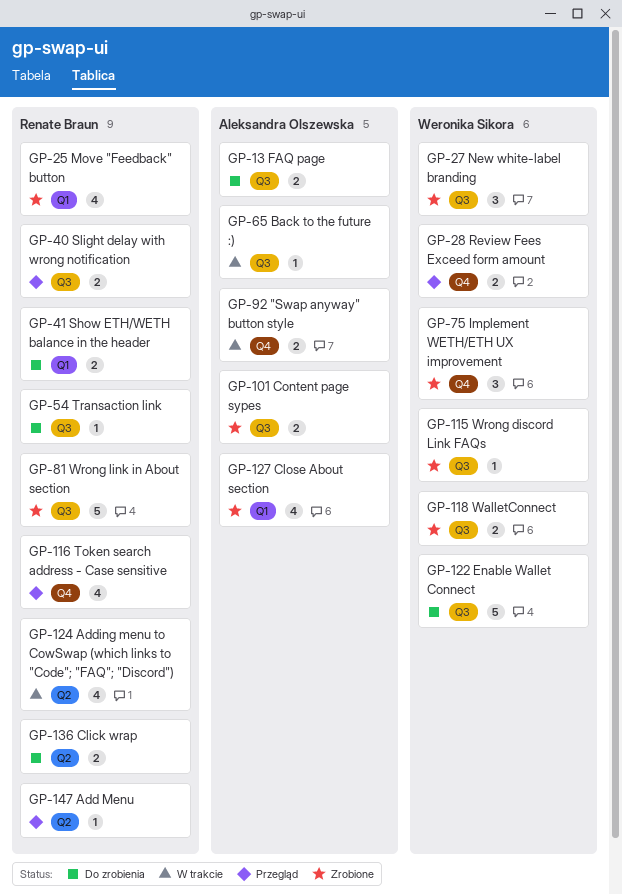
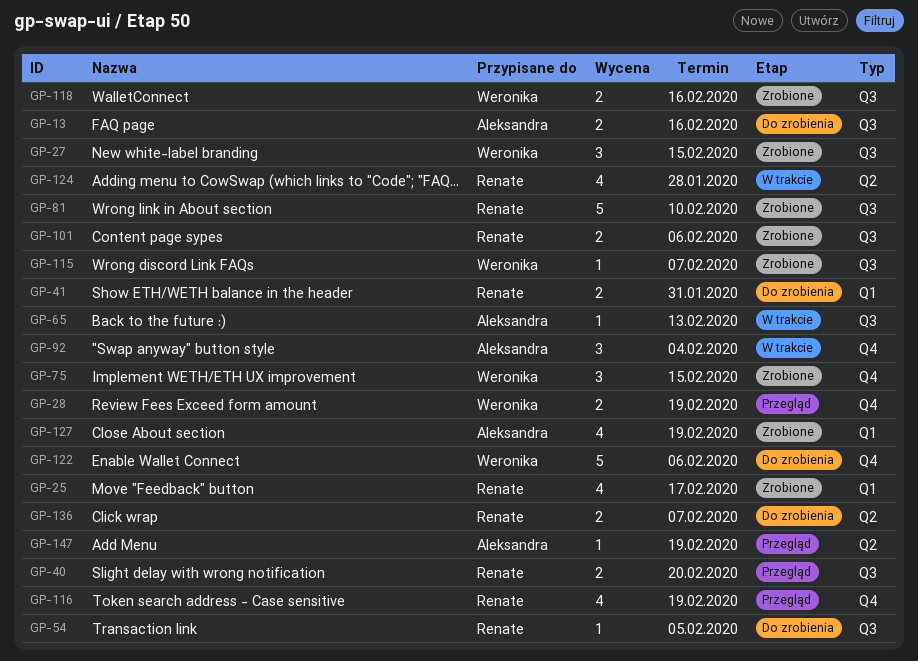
GP-92, estimate: 2 -> 3
GP-101, owner: Aleksandra Olszewska -> Renate Braun
GP-122, label: Q3 -> Q4
GP-147, owner: Renate Braun -> Aleksandra Olszewska

